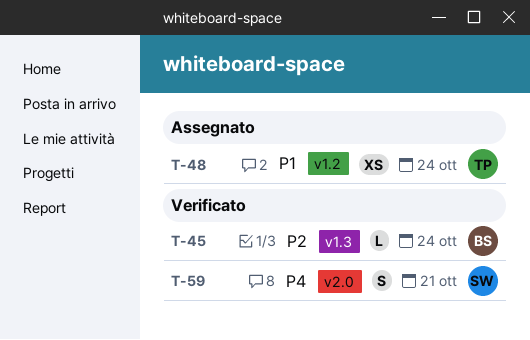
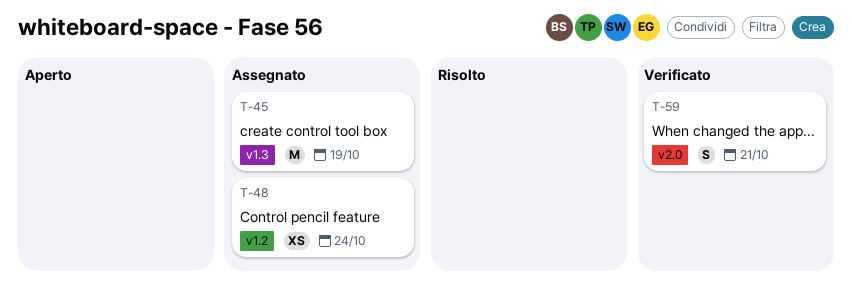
T-45, status: Verificato -> Assegnato
T-45, estimate: L -> M
T-45, due: Oct 24 -> Oct 19

